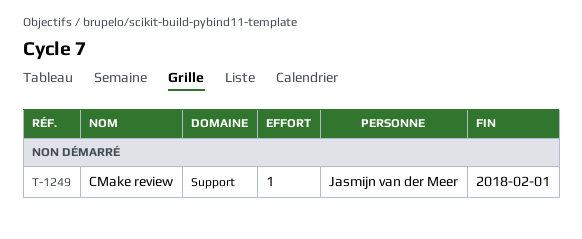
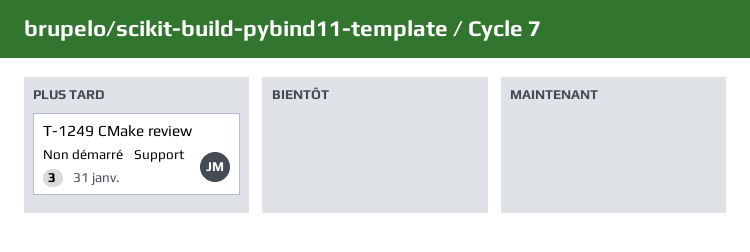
T-1249, estimate: 1 -> 3
T-1249, due: Feb 1 -> Jan 31

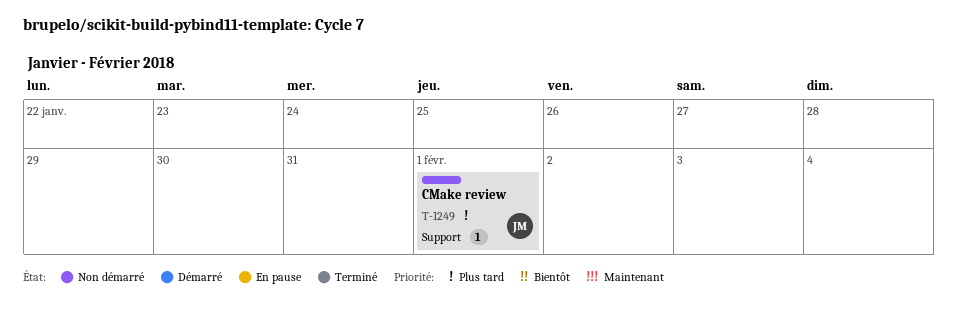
T-1249, estimate: 3 -> 1
T-1249, due: Jan 31 -> Feb 1

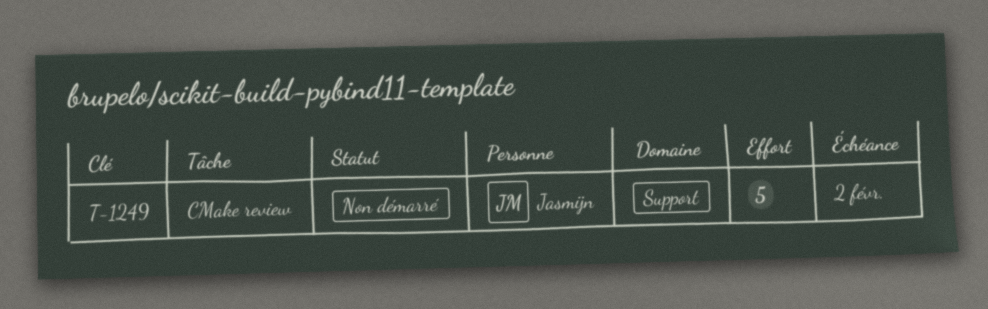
T-1249, estimate: 1 -> 5
T-1249, due: Feb 1 -> Feb 2

